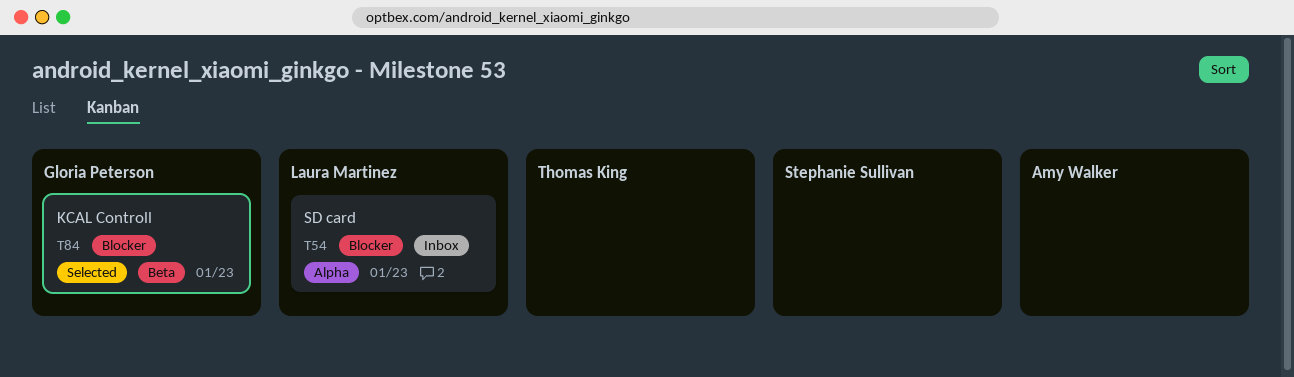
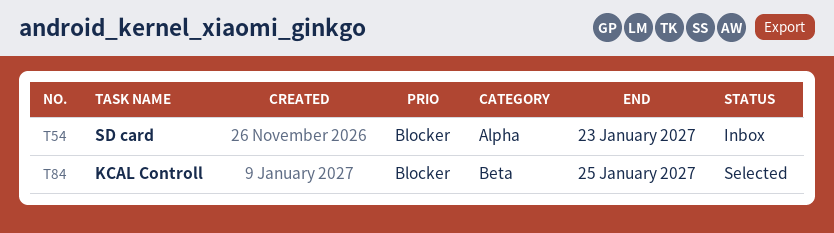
T84, due: Jan 23 -> Jan 25

